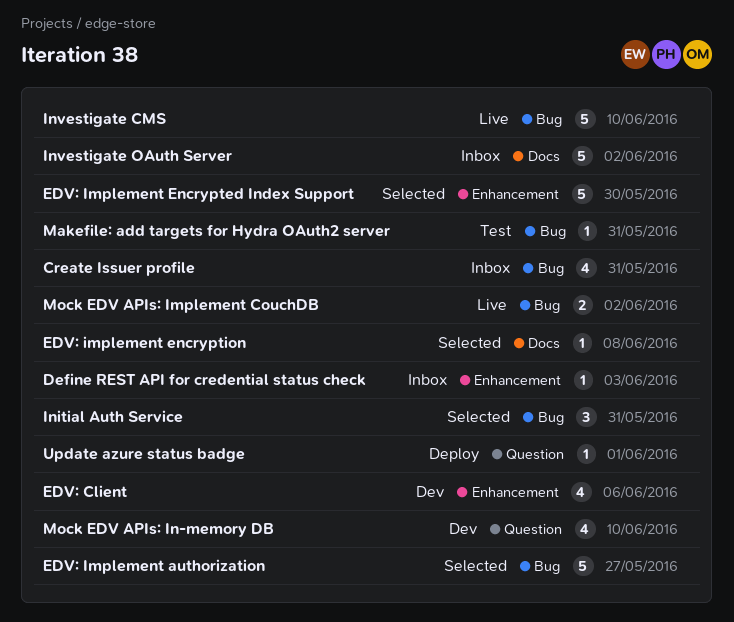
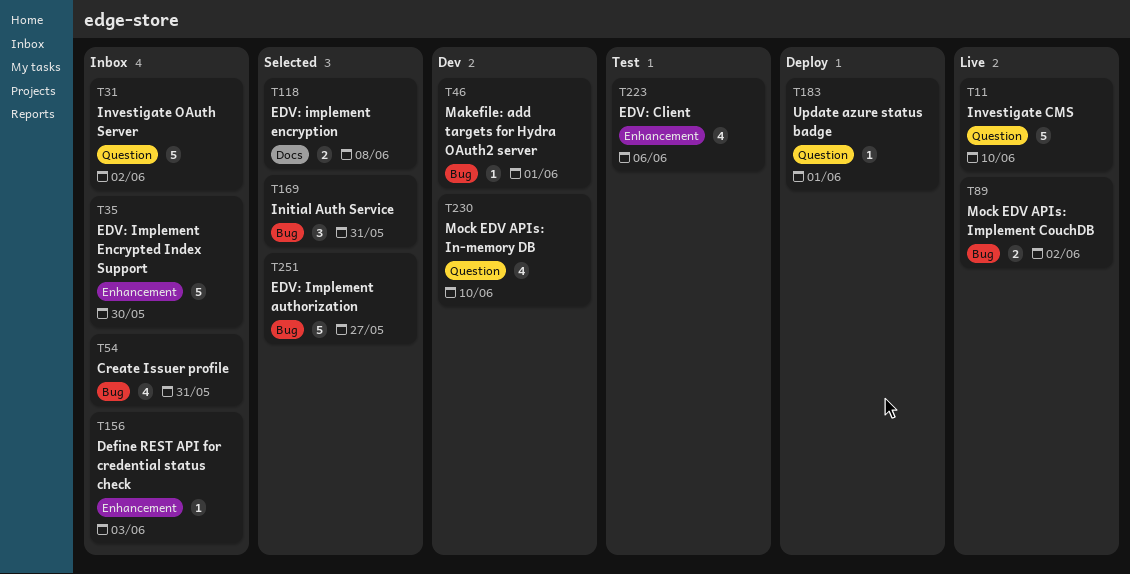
EDV: Client, status: Dev -> Test
EDV: Implement Encrypted Index Support, status: Selected -> Inbox
EDV: implement encryption, estimate: 1 -> 2
Investigate CMS, label: Bug -> Question
Investigate OAuth Server, label: Docs -> Question
Makefile: add targets for Hydra OAuth2 server, status: Test -> Dev
Makefile: add targets for Hydra OAuth2 server, due: May 31 -> Jun 1

